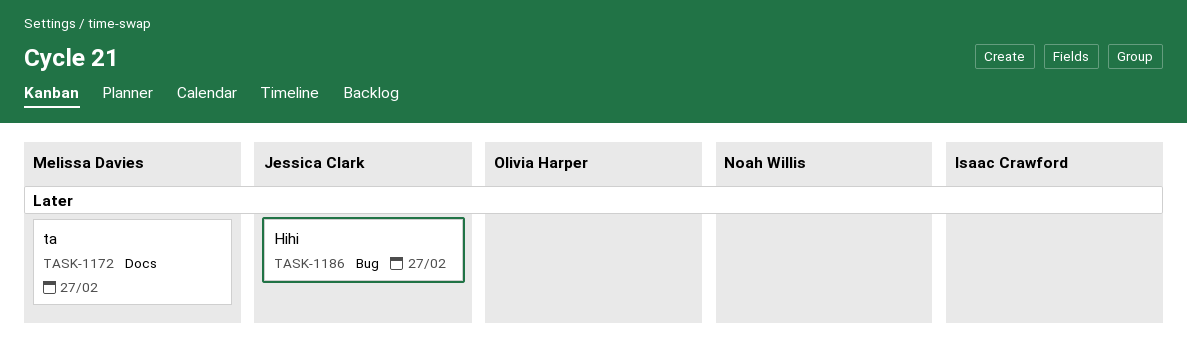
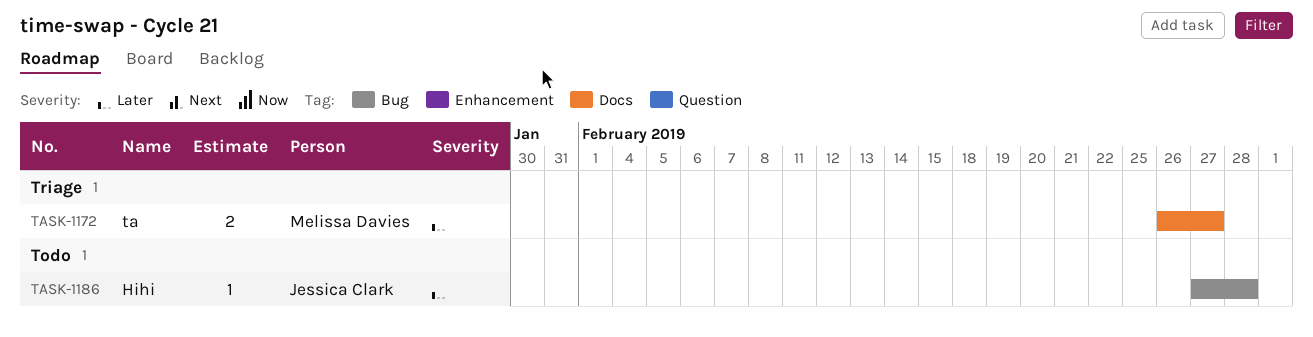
TASK-1186, due: Feb 27 -> Feb 28

